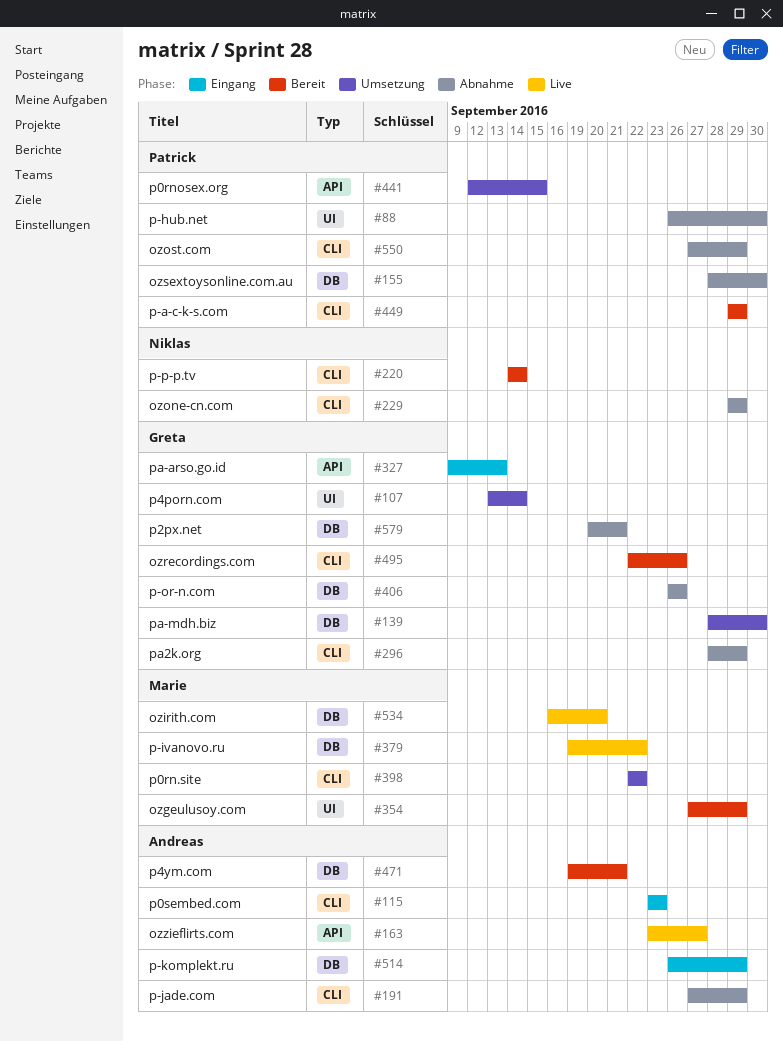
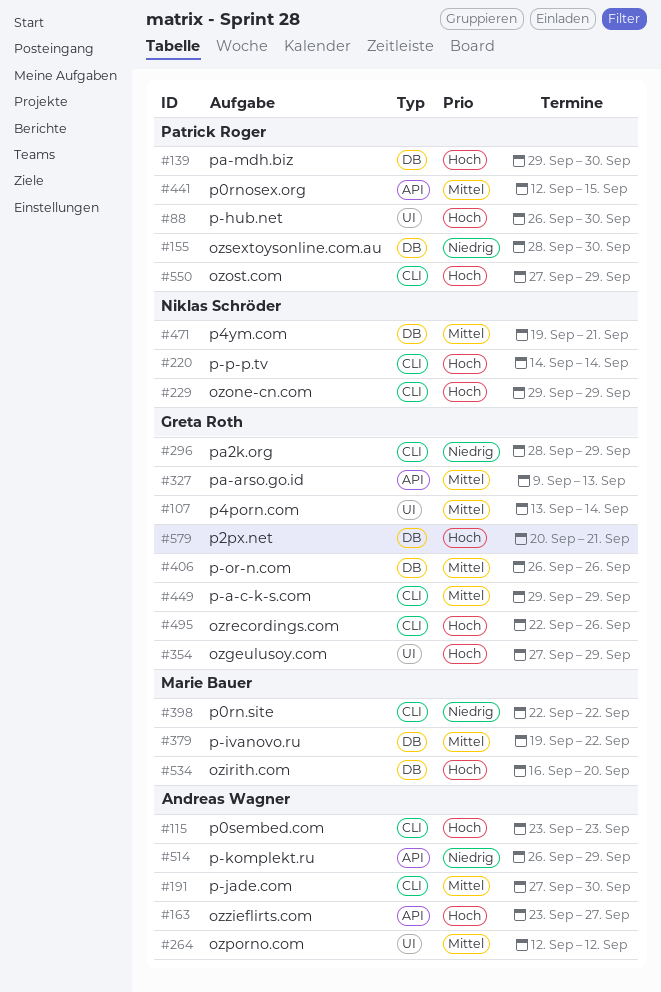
#139, owner: Greta Roth -> Patrick Roger
#139, start: Sep 28 -> Sep 29
#191, due: Sep 29 -> Sep 30
#264: none -> present
#354, owner: Marie Bauer -> Greta Roth
#449, owner: Patrick Roger -> Greta Roth
#471, owner: Andreas Wagner -> Niklas Schröder
#514, label: DB -> API

